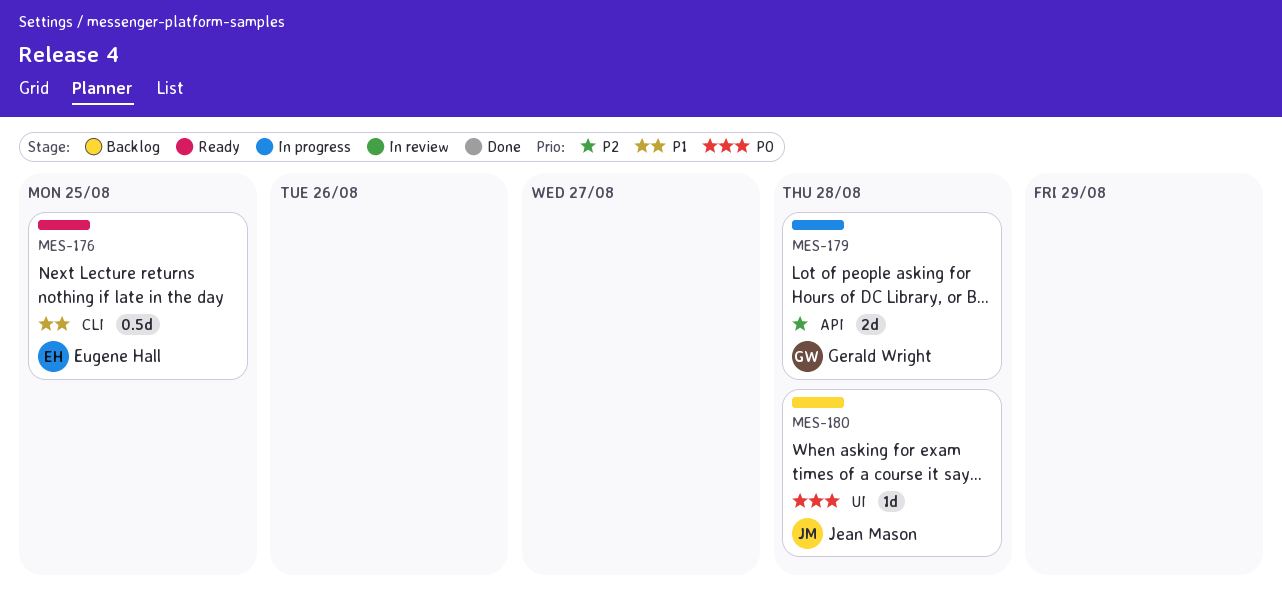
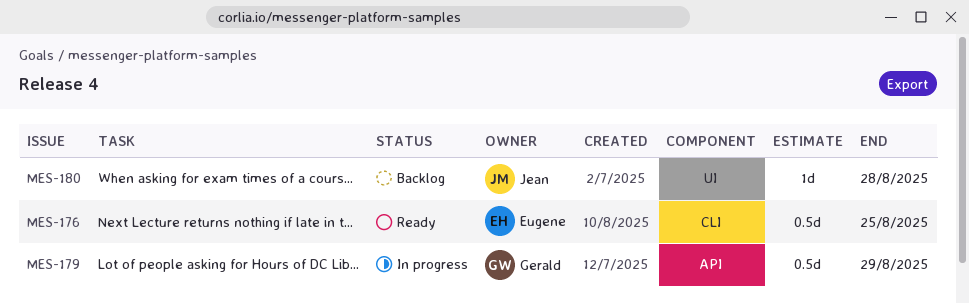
MES-179, estimate: 2d -> 0.5d
MES-179, due: Aug 28 -> Aug 29

